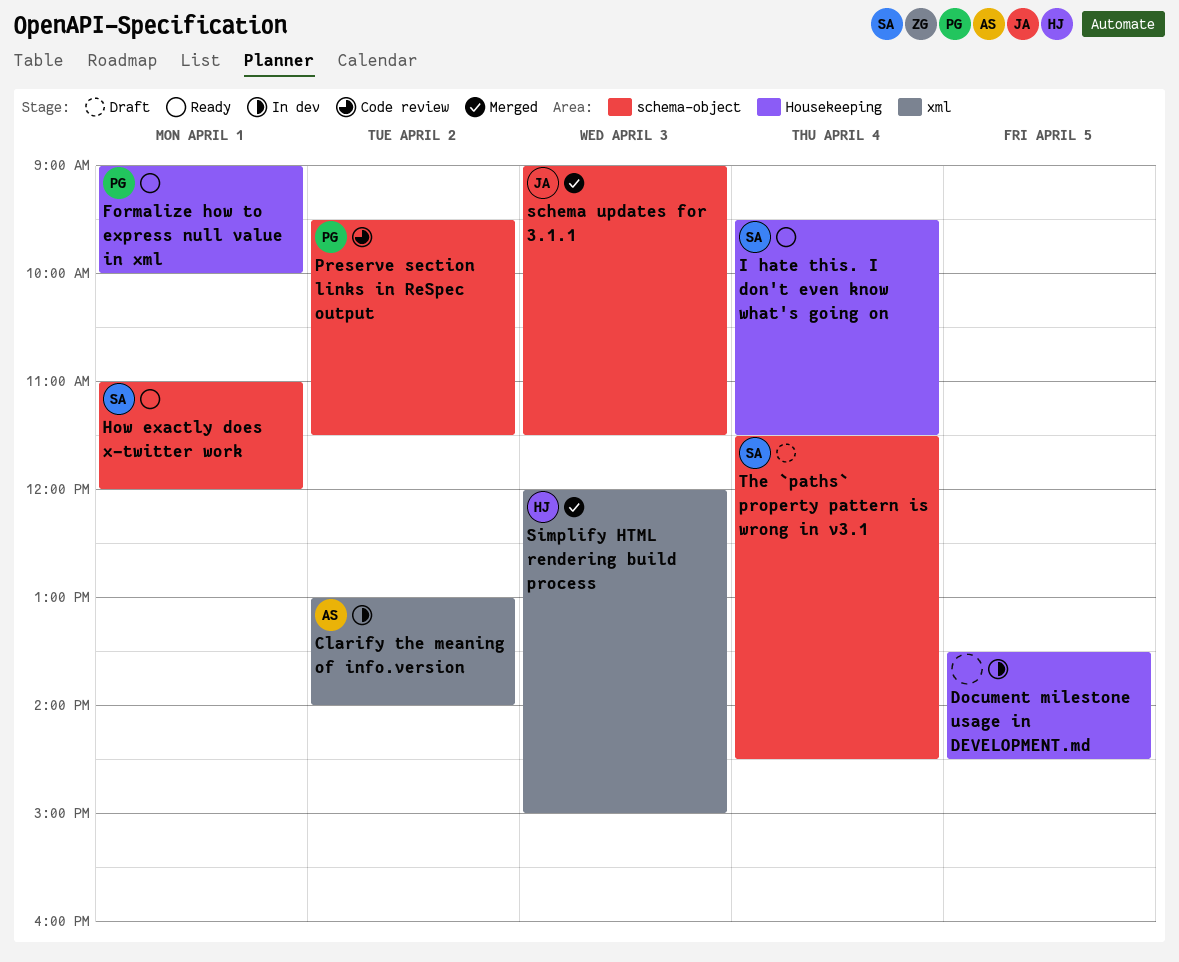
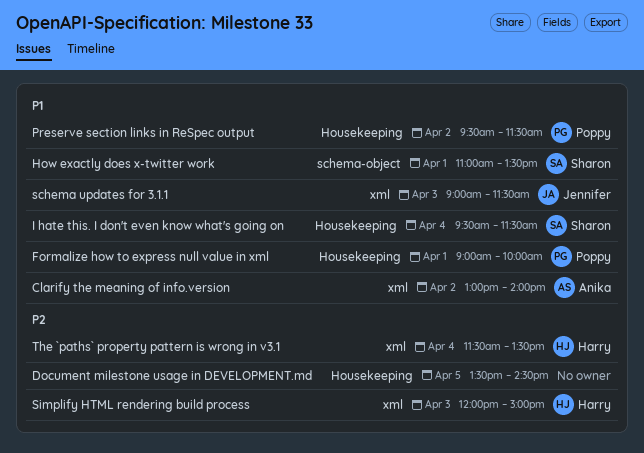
How exactly does x-twitter work, ends: 12:00 -> 13:30
Preserve section links in ReSpec output, label: schema-object -> Housekeeping
schema updates for 3.1.1, label: schema-object -> xml
The `paths` property pattern is wrong in v3.1, owner: Sharon -> Harry
The `paths` property pattern is wrong in v3.1, label: schema-object -> xml
The `paths` property pattern is wrong in v3.1, ends: 14:30 -> 13:30

